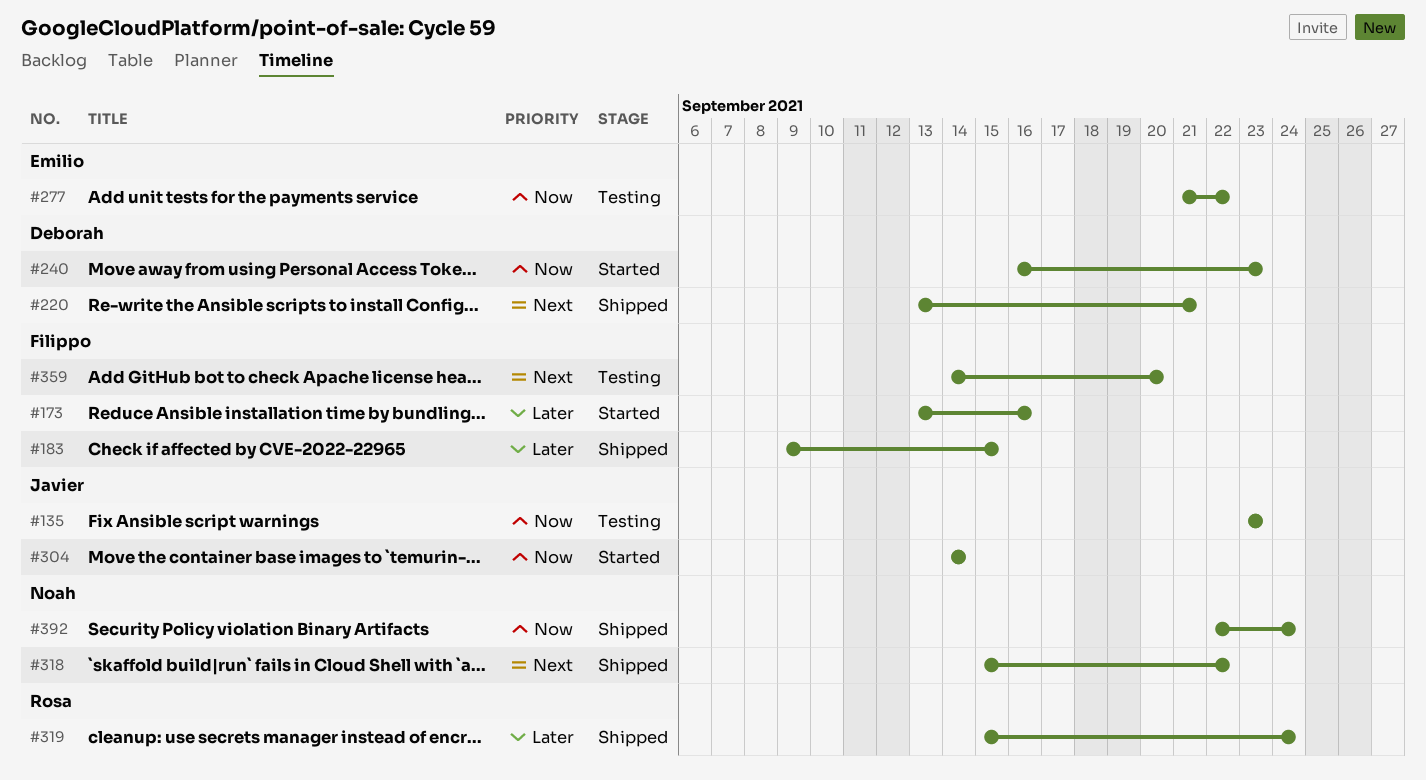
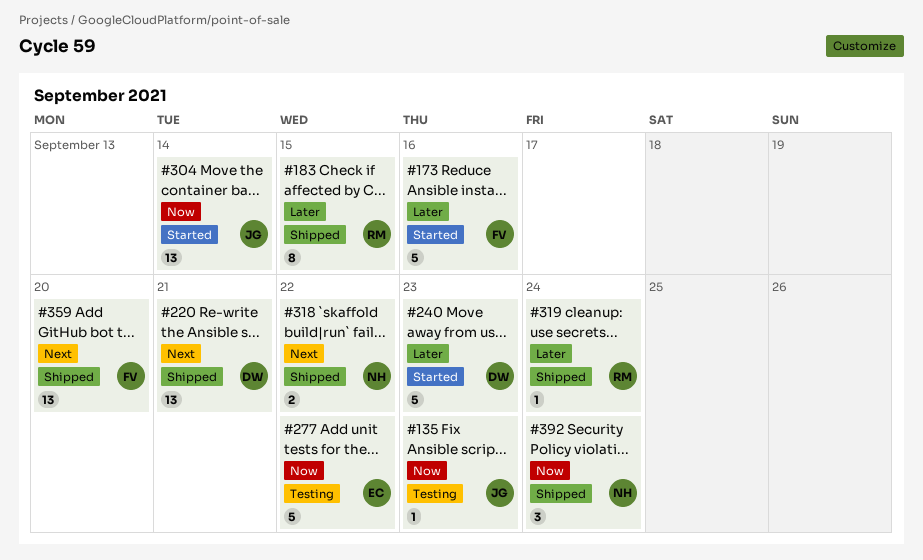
#183, owner: Filippo -> Rosa
#240, priority: Now -> Later
#359, status: Testing -> Shipped

